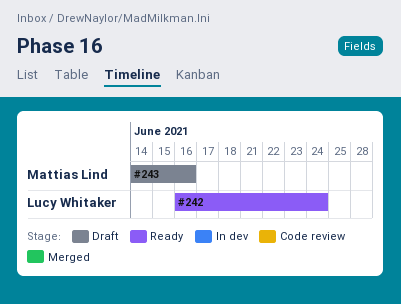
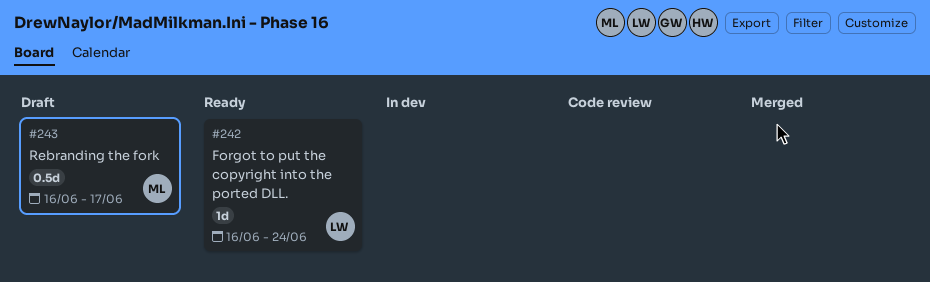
#243, start: Jun 14 -> Jun 16
#243, due: Jun 16 -> Jun 17

